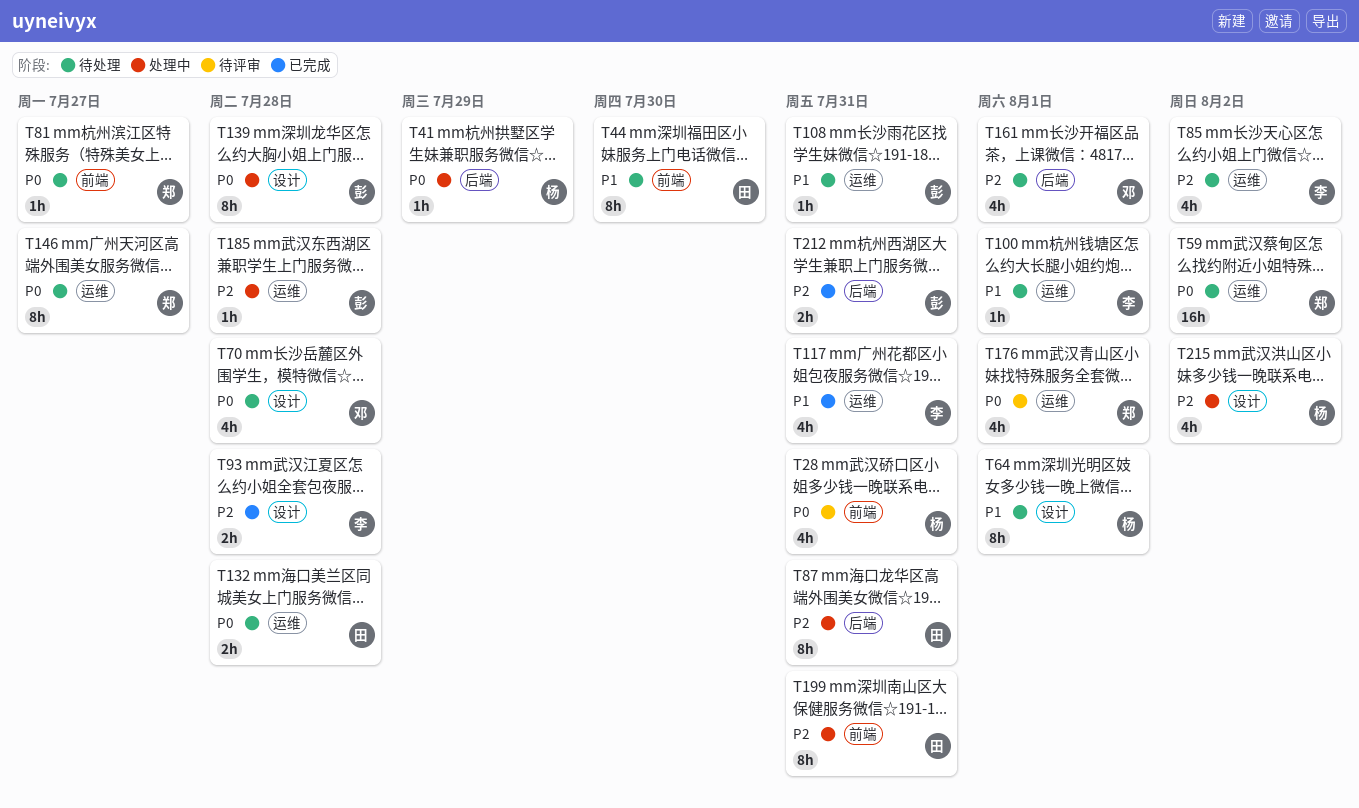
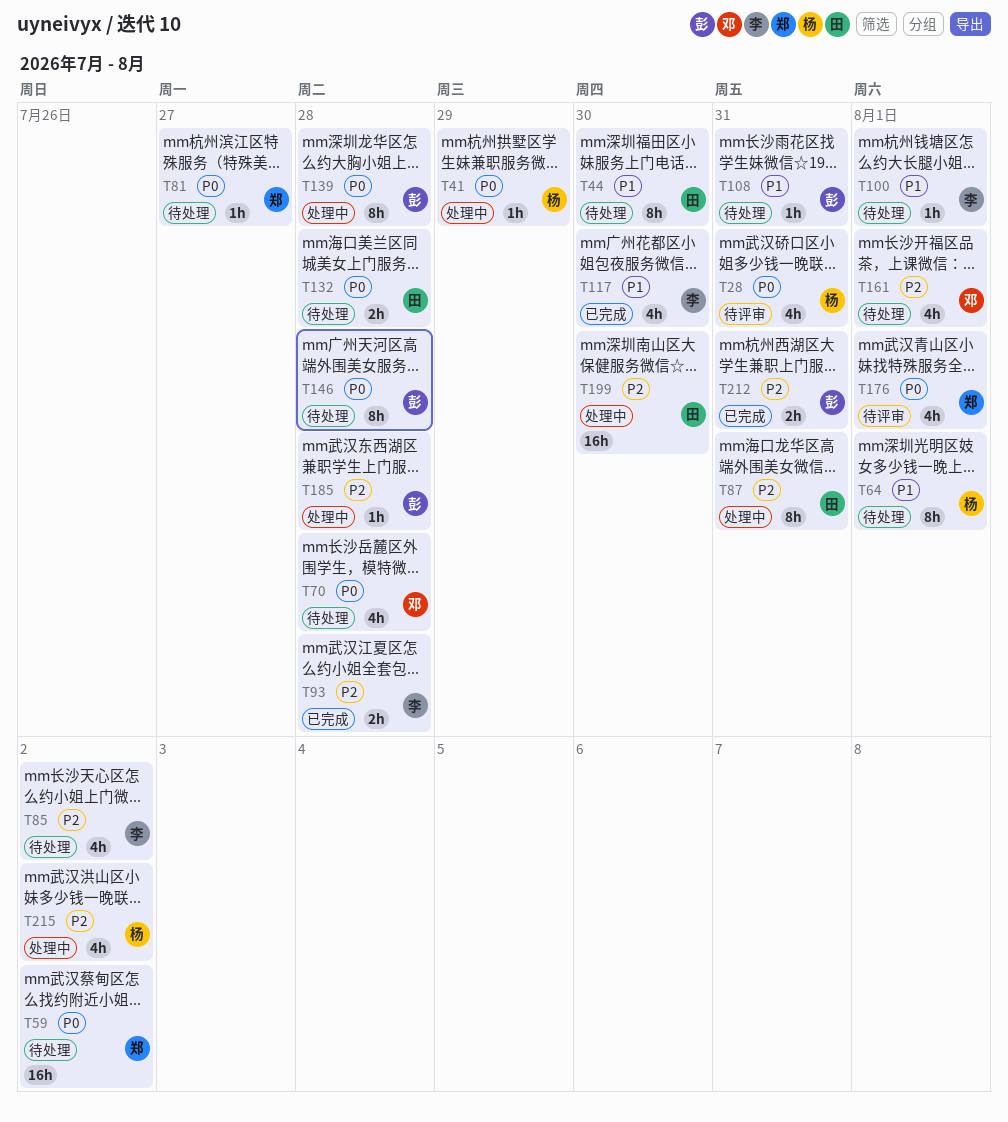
T117, due: Jul 31 -> Jul 30
T146, owner: 郑 -> 彭
T146, due: Jul 27 -> Jul 28
T199, estimate: 8h -> 16h
T199, due: Jul 31 -> Jul 30

